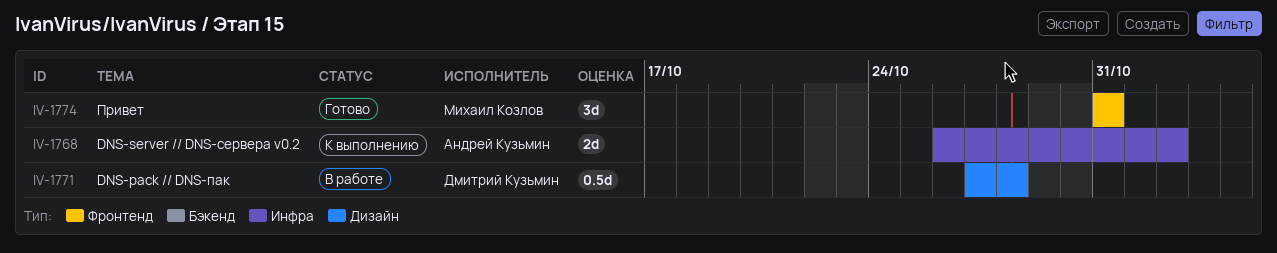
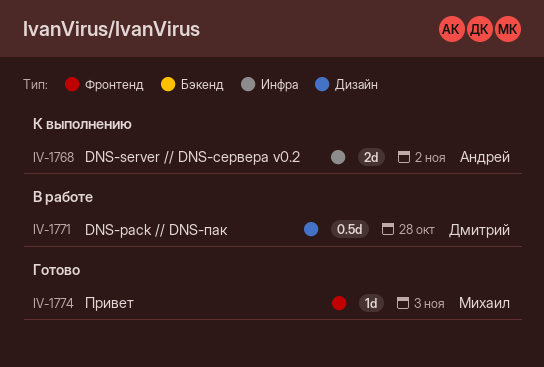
IV-1774, estimate: 3d -> 1d
IV-1774, due: Oct 31 -> Nov 3

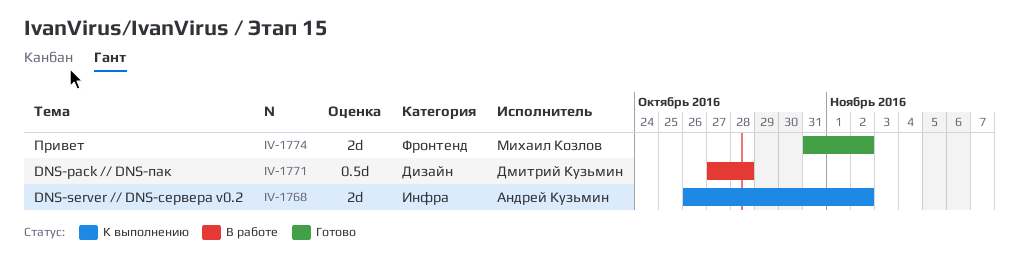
IV-1774, estimate: 1d -> 2d
IV-1774, due: Nov 3 -> Nov 2

